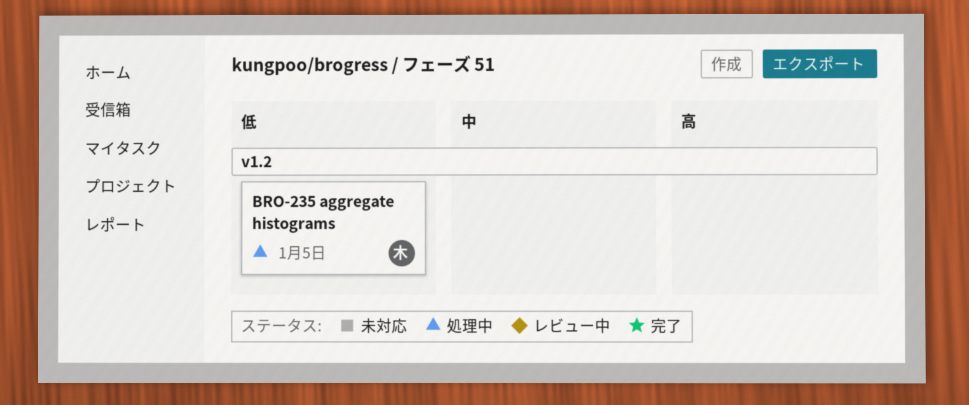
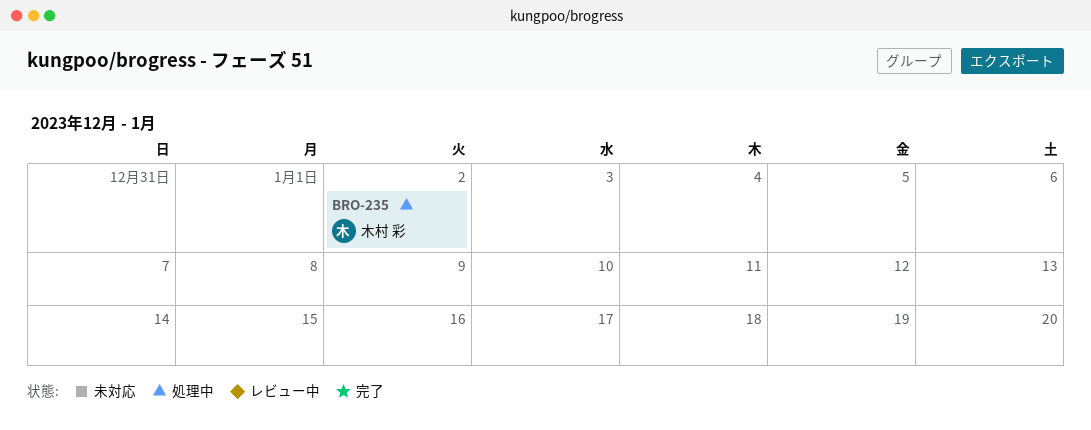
BRO-235, due: Jan 5 -> Jan 2

